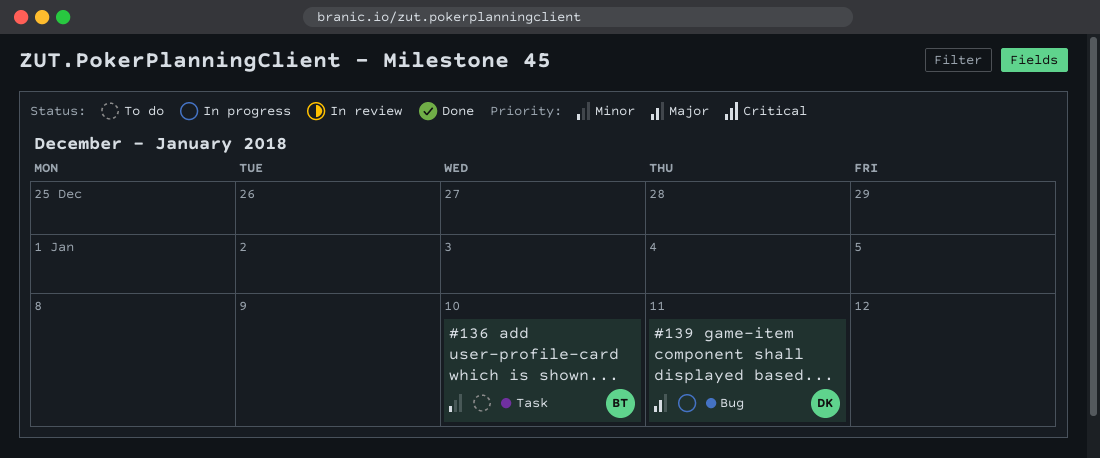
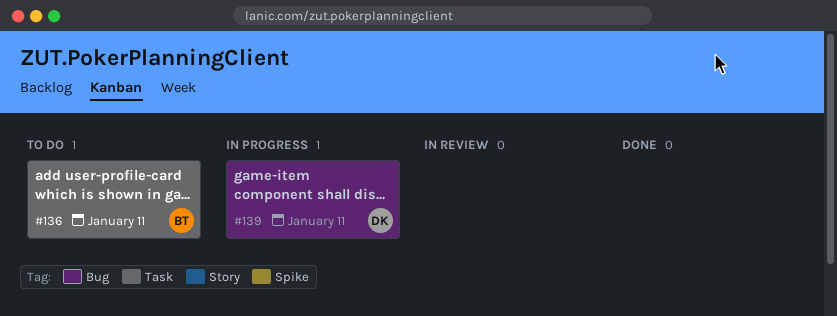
#136, due: Jan 10 -> Jan 11

